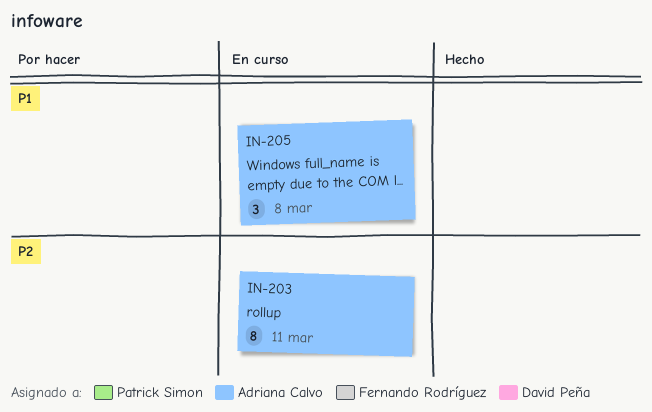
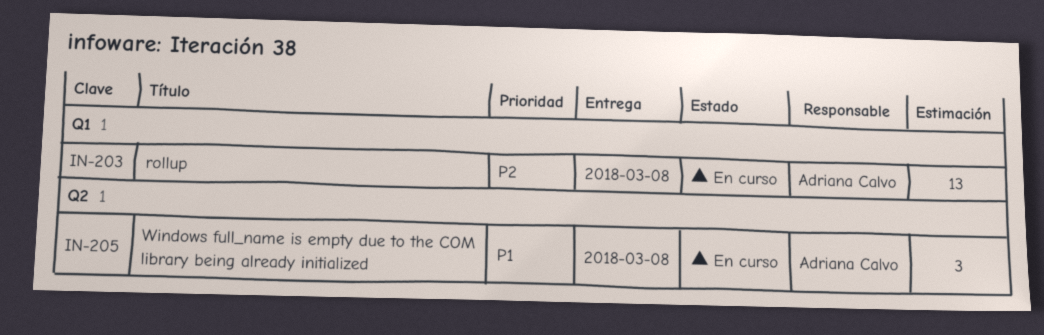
IN-203, estimate: 8 -> 13
IN-203, due: Mar 11 -> Mar 8

